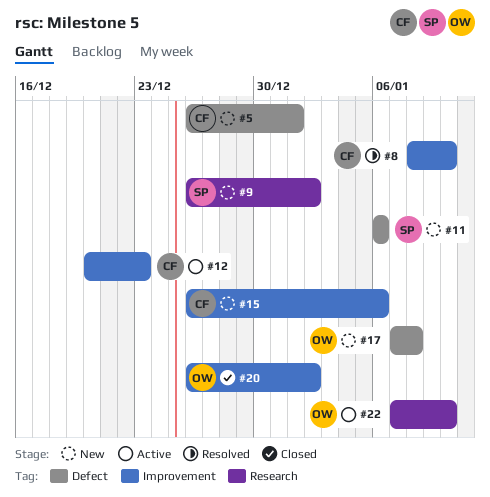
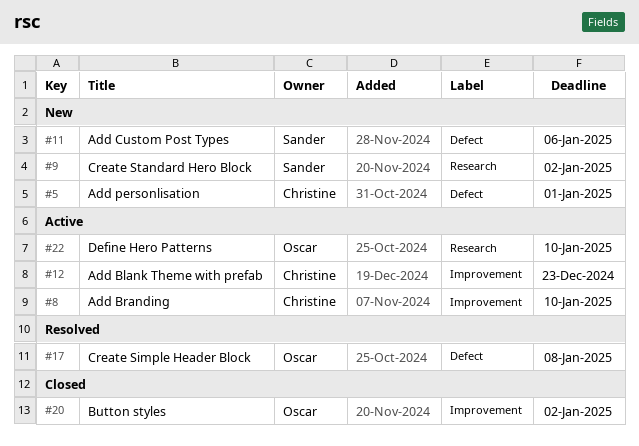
#8, status: Resolved -> Active
#15: present -> none
#17, status: New -> Resolved

